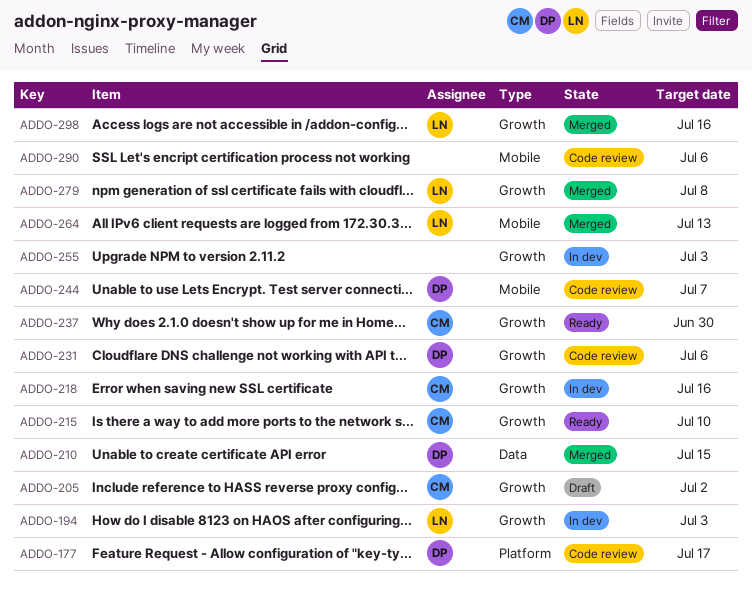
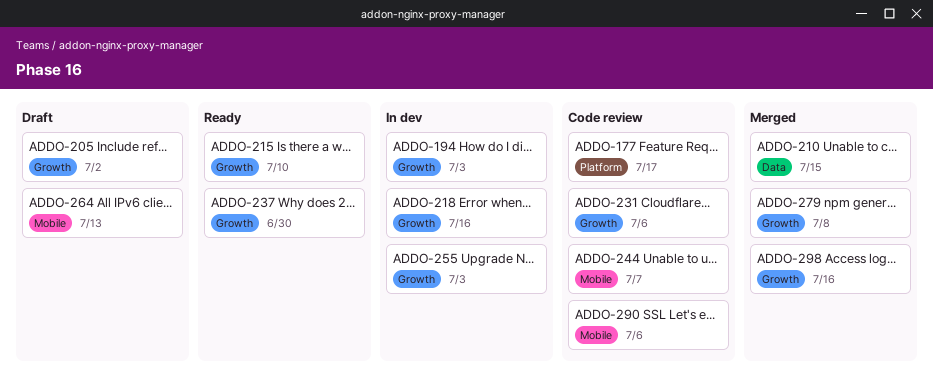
ADDO-264, status: Merged -> Draft

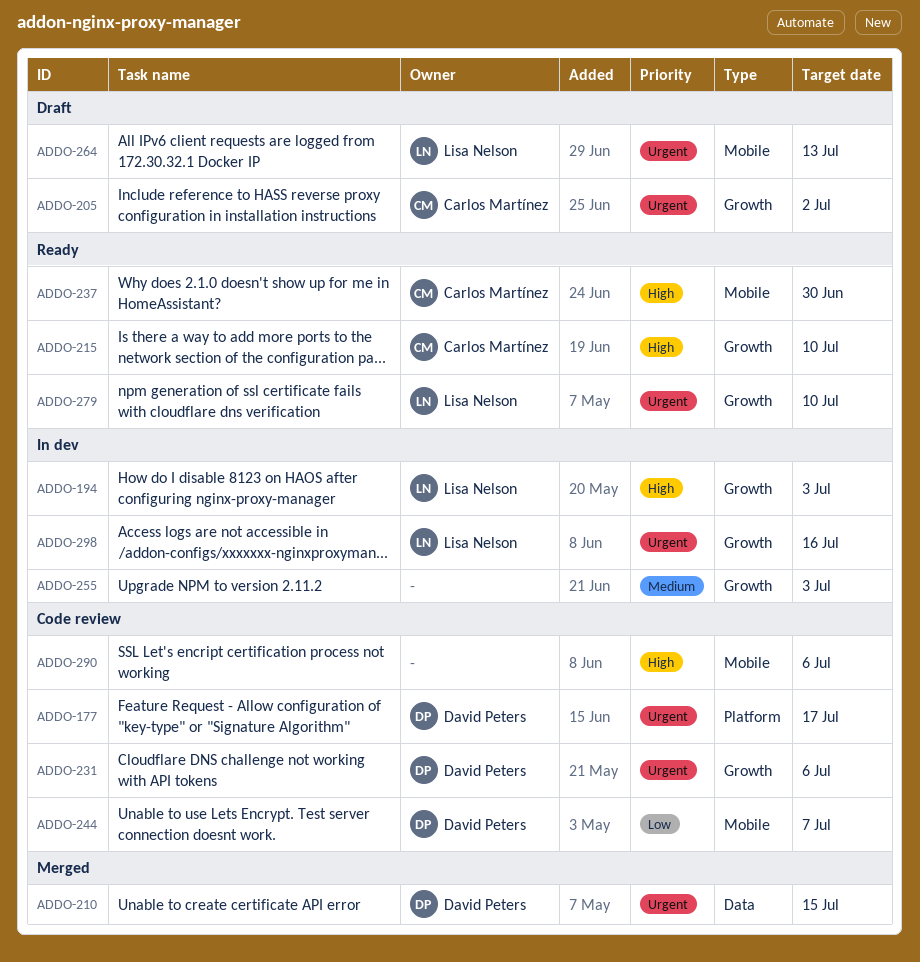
ADDO-218: present -> none
ADDO-237, label: Growth -> Mobile
ADDO-279, status: Merged -> Ready
ADDO-279, due: Jul 8 -> Jul 10
ADDO-298, status: Merged -> In dev

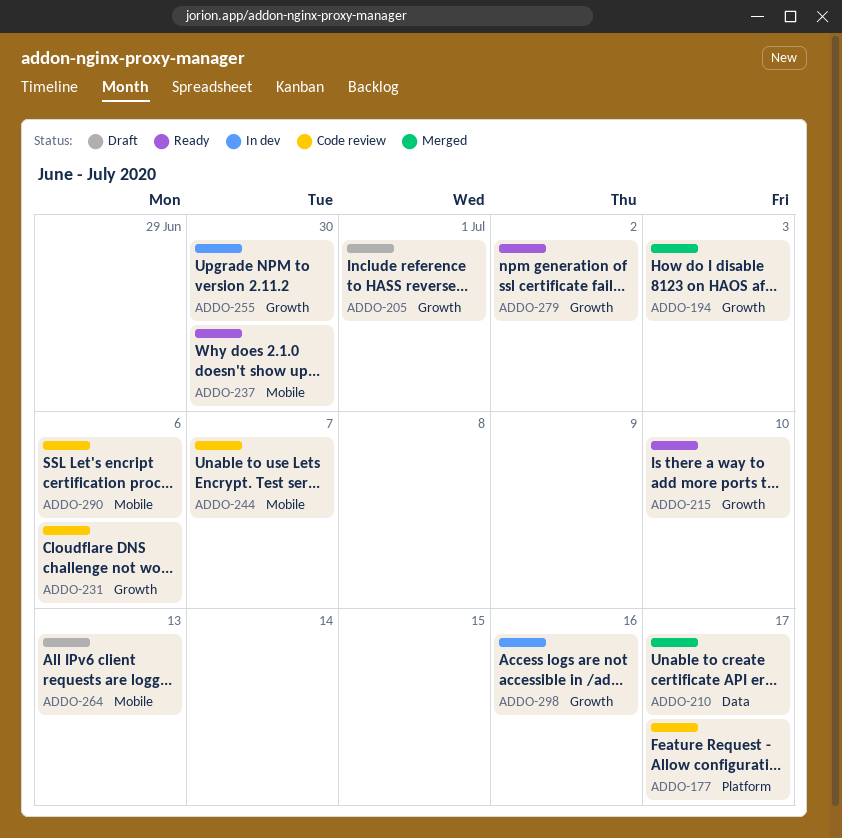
ADDO-194, status: In dev -> Merged
ADDO-205, due: Jul 2 -> Jul 1
ADDO-210, due: Jul 15 -> Jul 17
ADDO-255, due: Jul 3 -> Jun 30
ADDO-279, due: Jul 10 -> Jul 2

